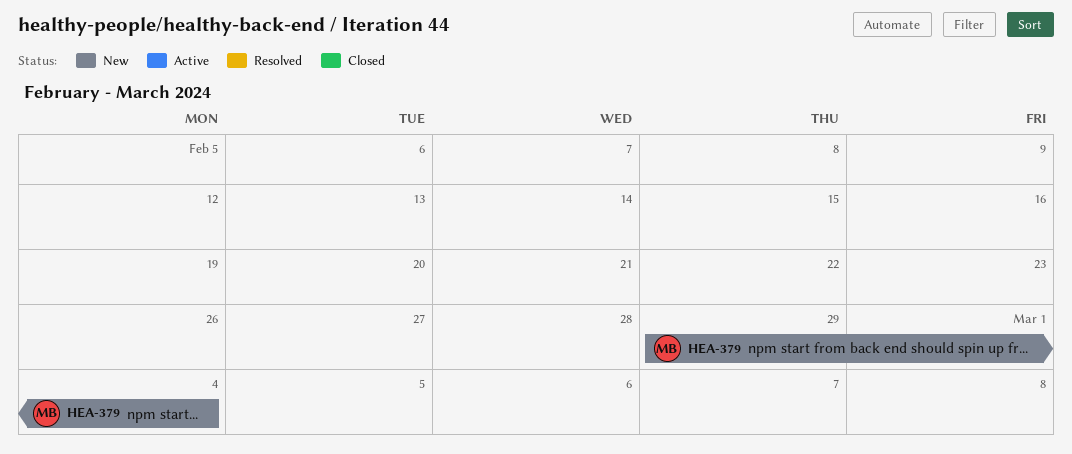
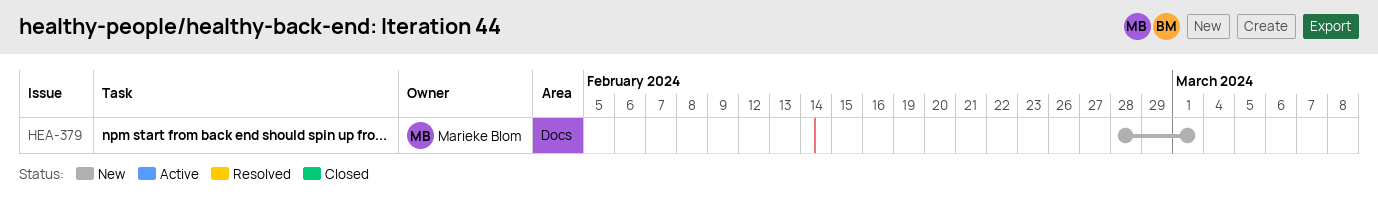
HEA-379, start: Feb 29 -> Feb 28
HEA-379, due: Mar 4 -> Mar 1

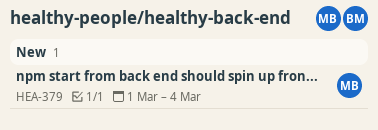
HEA-379, start: Feb 28 -> Mar 1
HEA-379, due: Mar 1 -> Mar 4

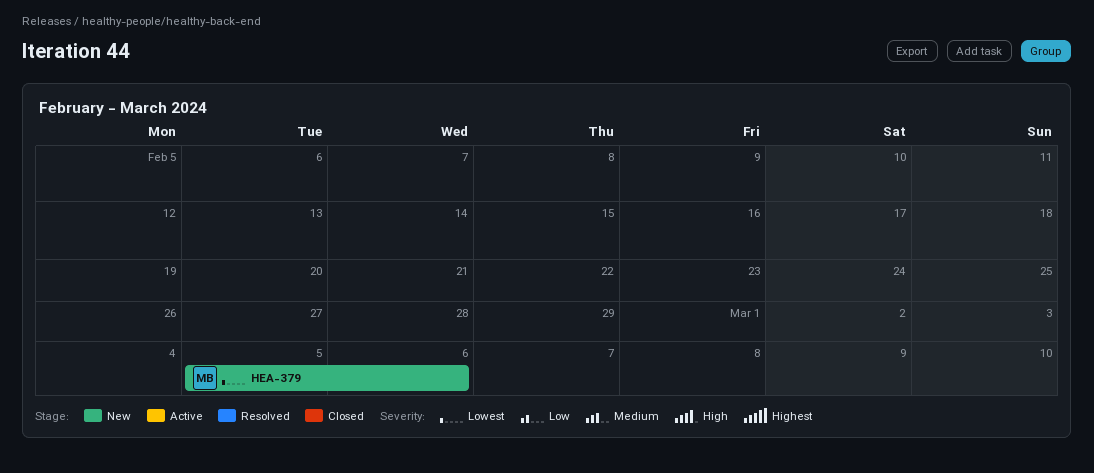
HEA-379, start: Mar 1 -> Mar 5
HEA-379, due: Mar 4 -> Mar 6

